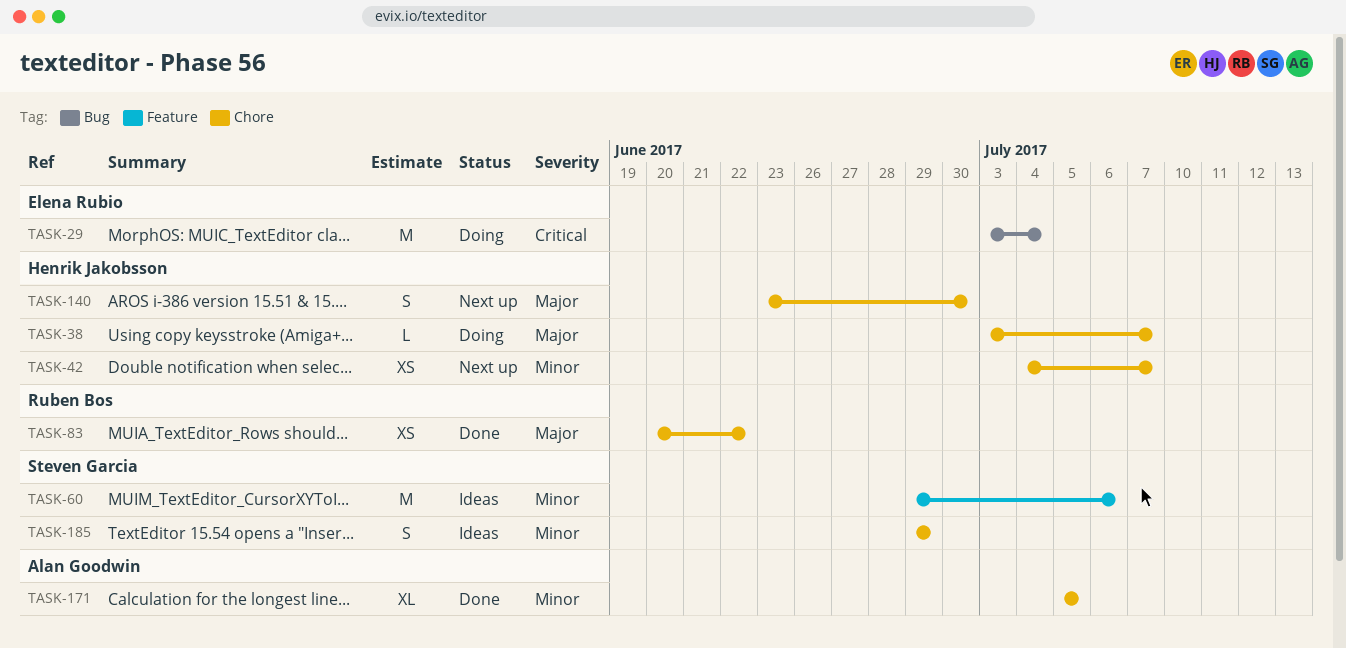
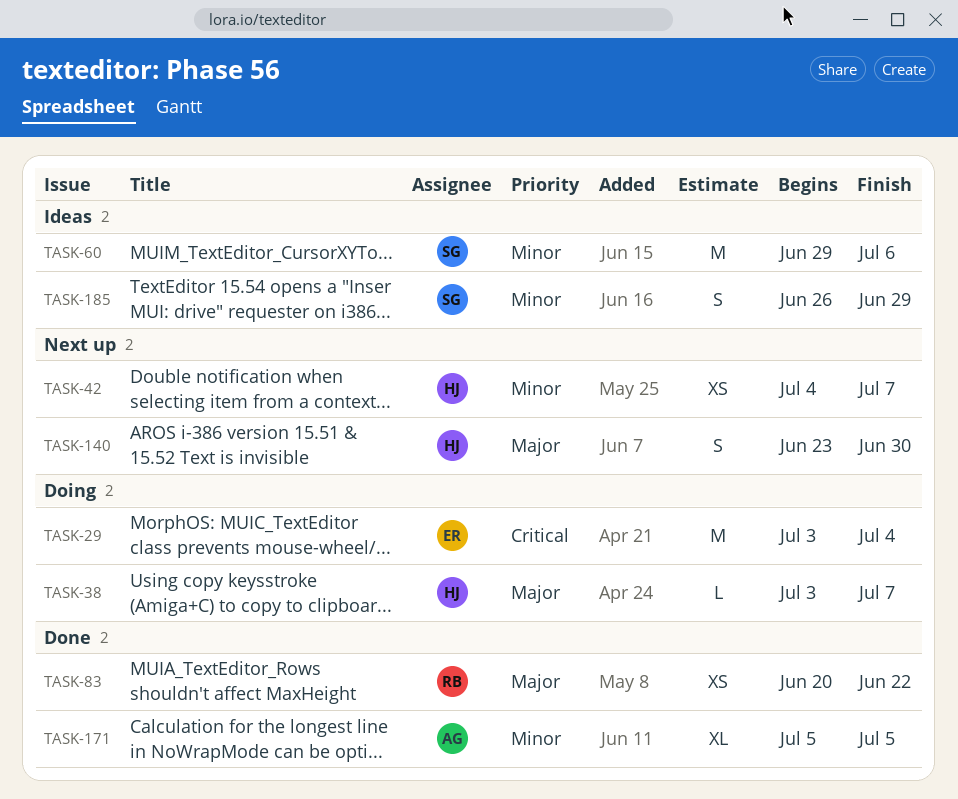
TASK-185, start: Jun 29 -> Jun 26

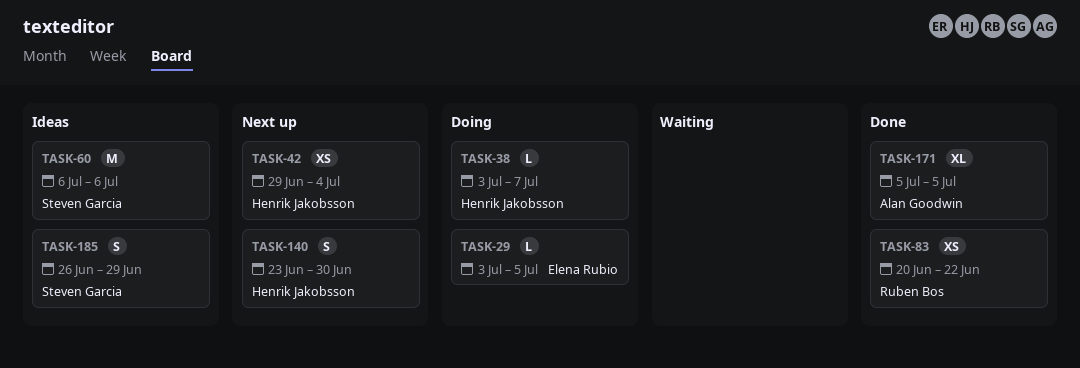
TASK-29, estimate: M -> L
TASK-29, due: Jul 4 -> Jul 5
TASK-42, start: Jul 4 -> Jun 29
TASK-42, due: Jul 7 -> Jul 4
TASK-60, start: Jun 29 -> Jul 6

